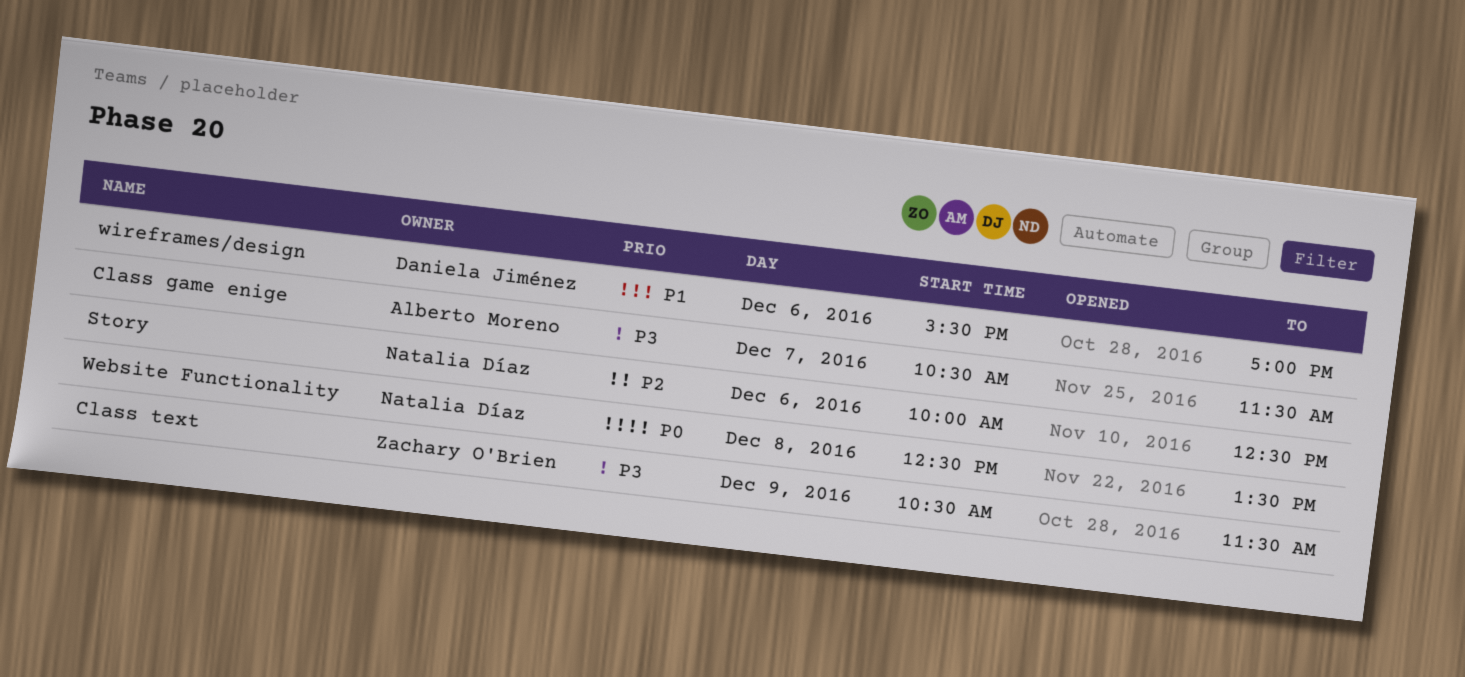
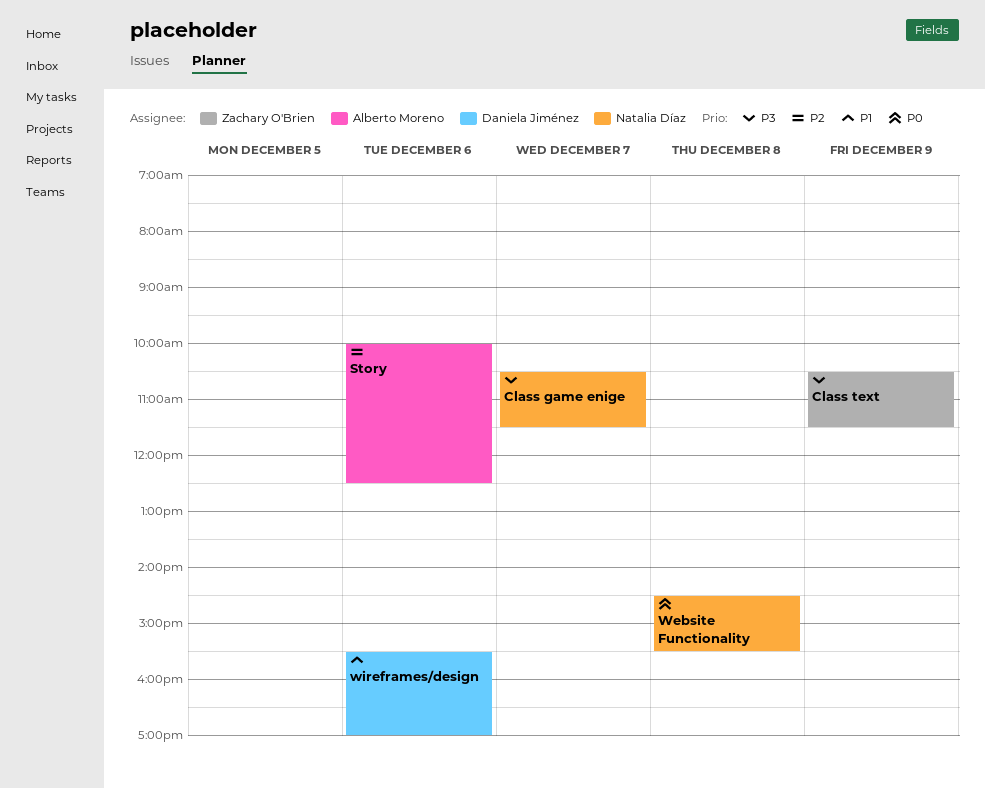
Class game enige, owner: Alberto Moreno -> Natalia Díaz
Story, owner: Natalia Díaz -> Alberto Moreno
Website Functionality, begins: 12:30 -> 14:30
Website Functionality, ends: 13:30 -> 15:30

